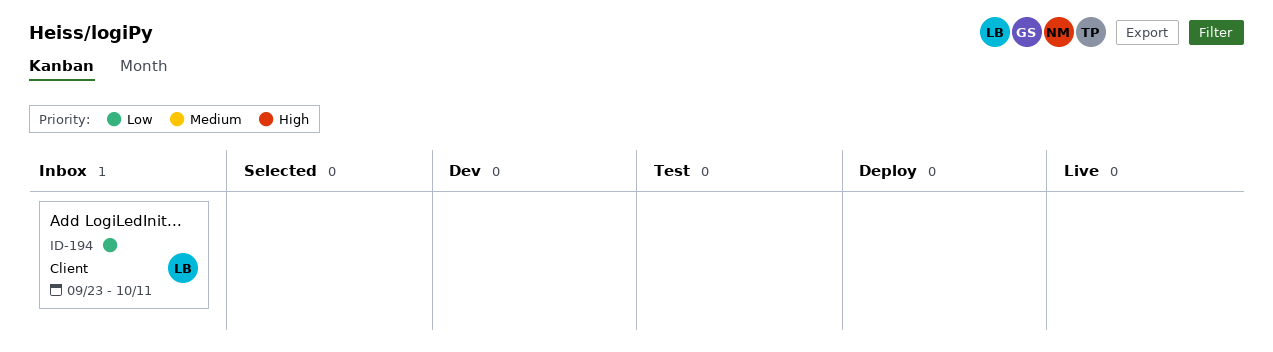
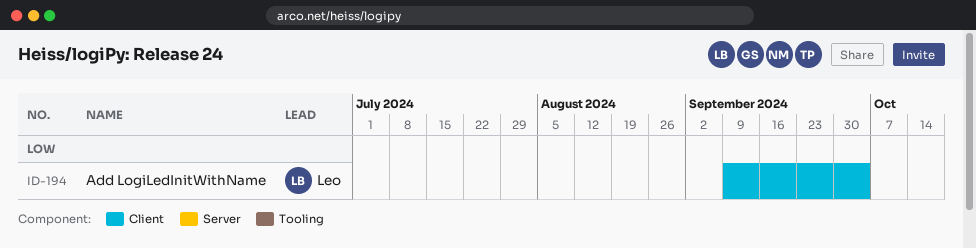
ID-194, start: Sep 23 -> Sep 9
ID-194, due: Oct 11 -> Oct 4

